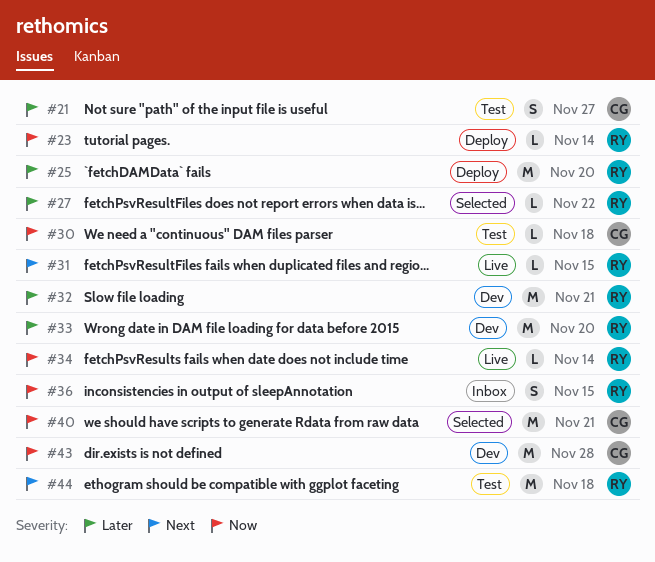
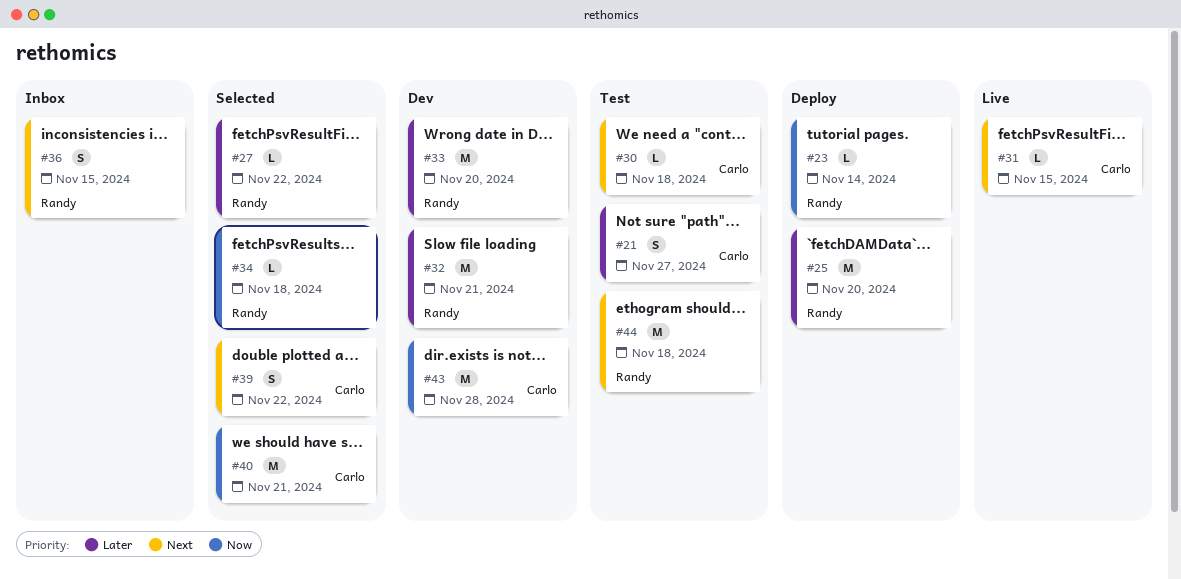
#30, priority: Now -> Next
#31, owner: Randy -> Carlo
#34, status: Live -> Selected
#34, due: Nov 14 -> Nov 18
#36, priority: Now -> Next
#39: none -> present

